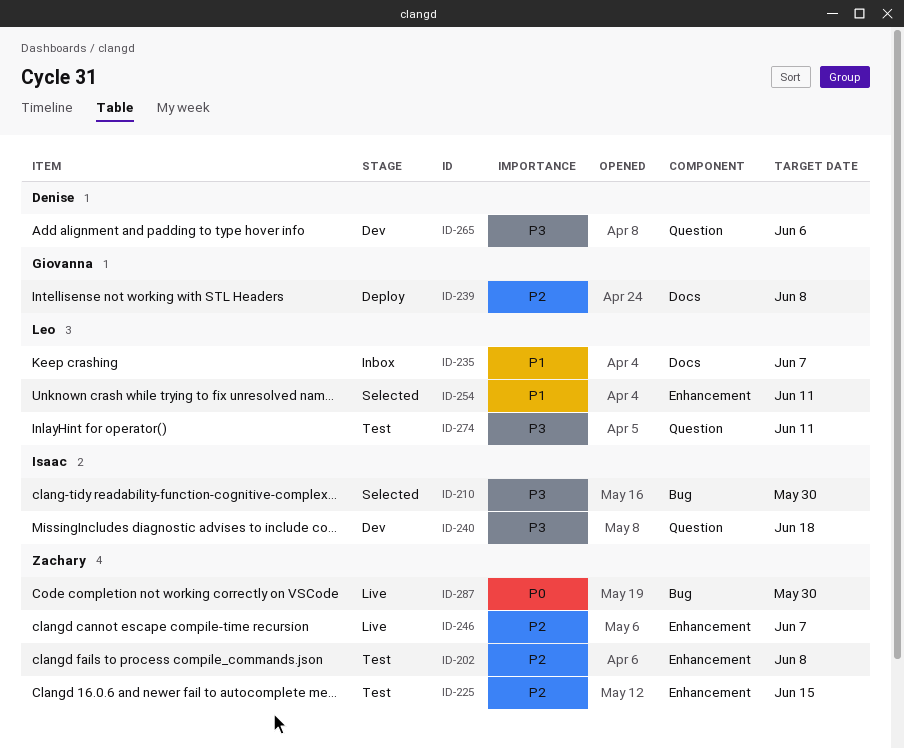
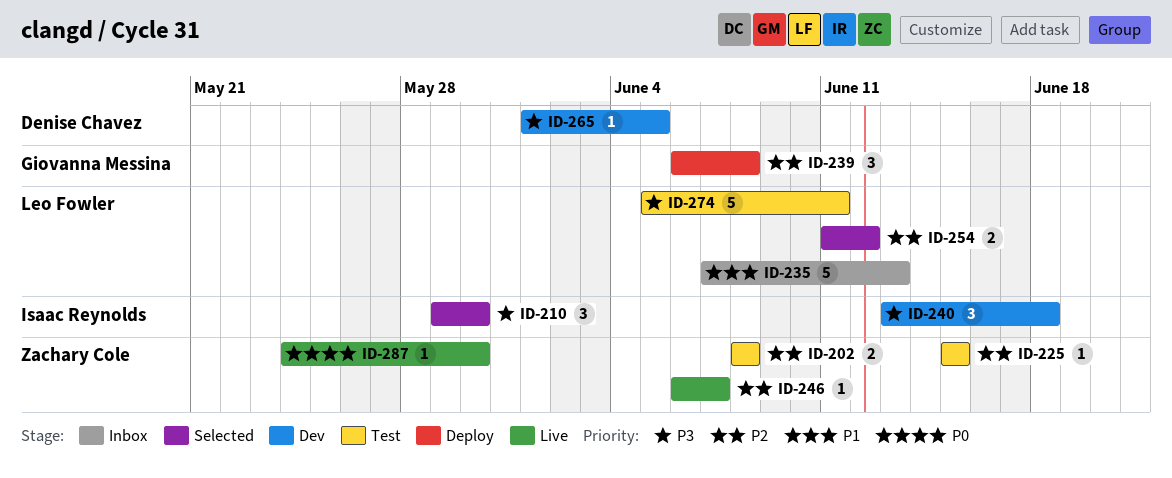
ID-235, due: Jun 7 -> Jun 13
ID-254, priority: P1 -> P2
ID-254, due: Jun 11 -> Jun 12
ID-265, due: Jun 6 -> Jun 5

